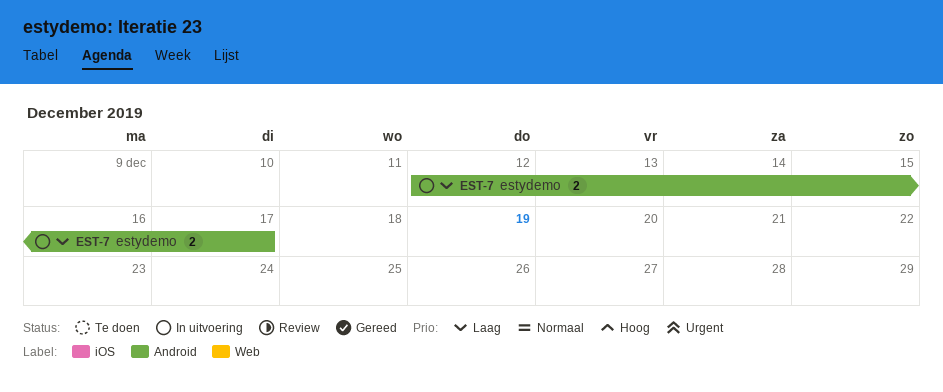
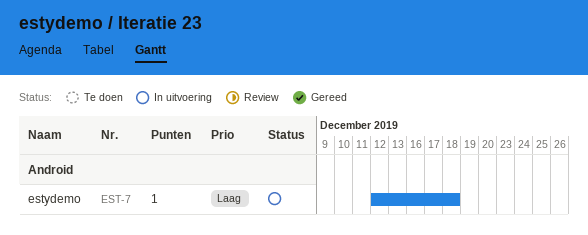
EST-7, estimate: 2 -> 1
EST-7, due: Dec 17 -> Dec 18

